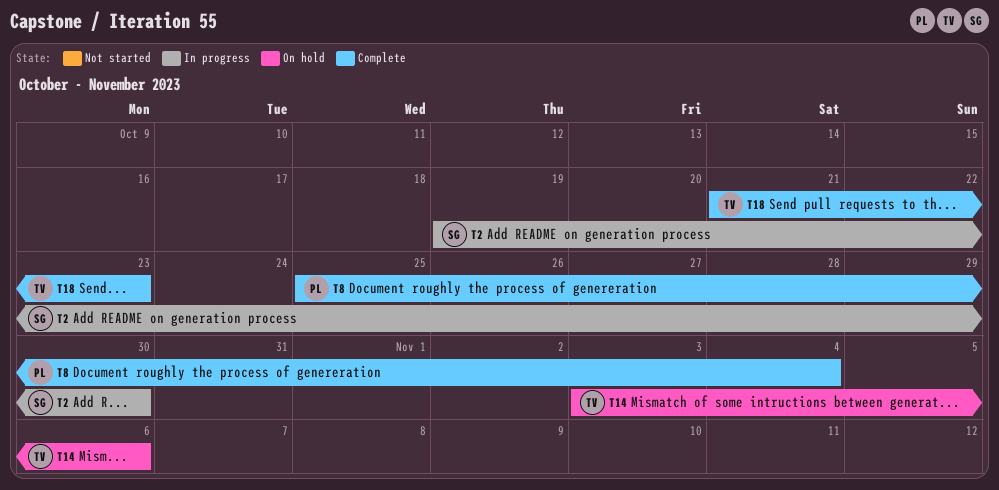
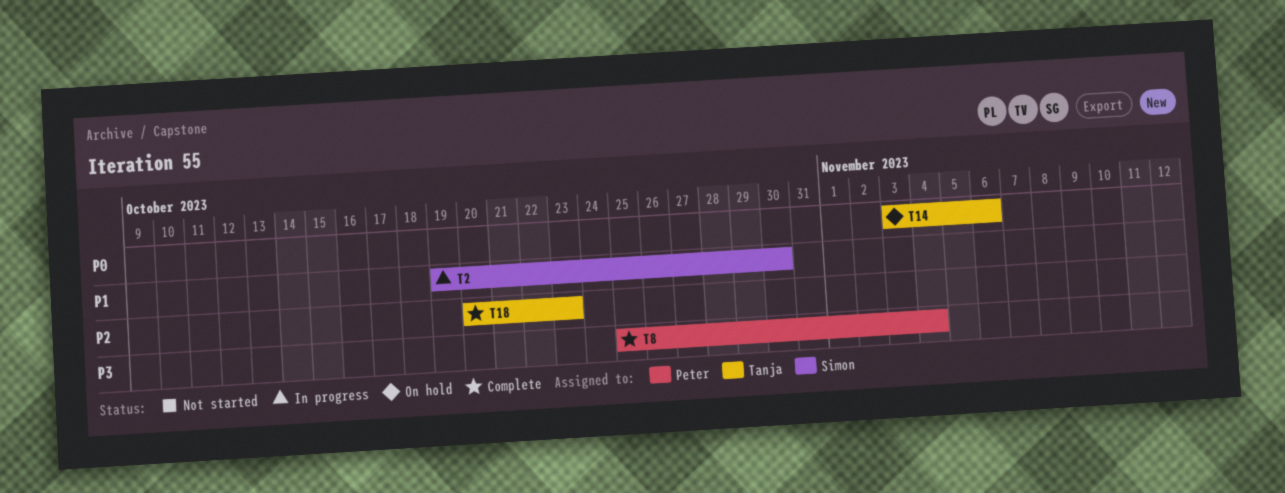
T18, start: Oct 21 -> Oct 20

